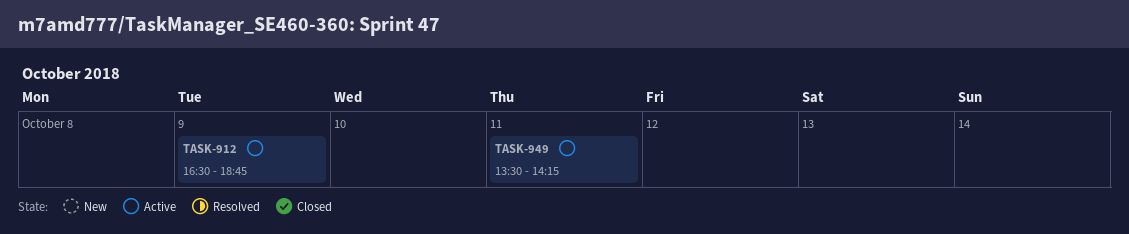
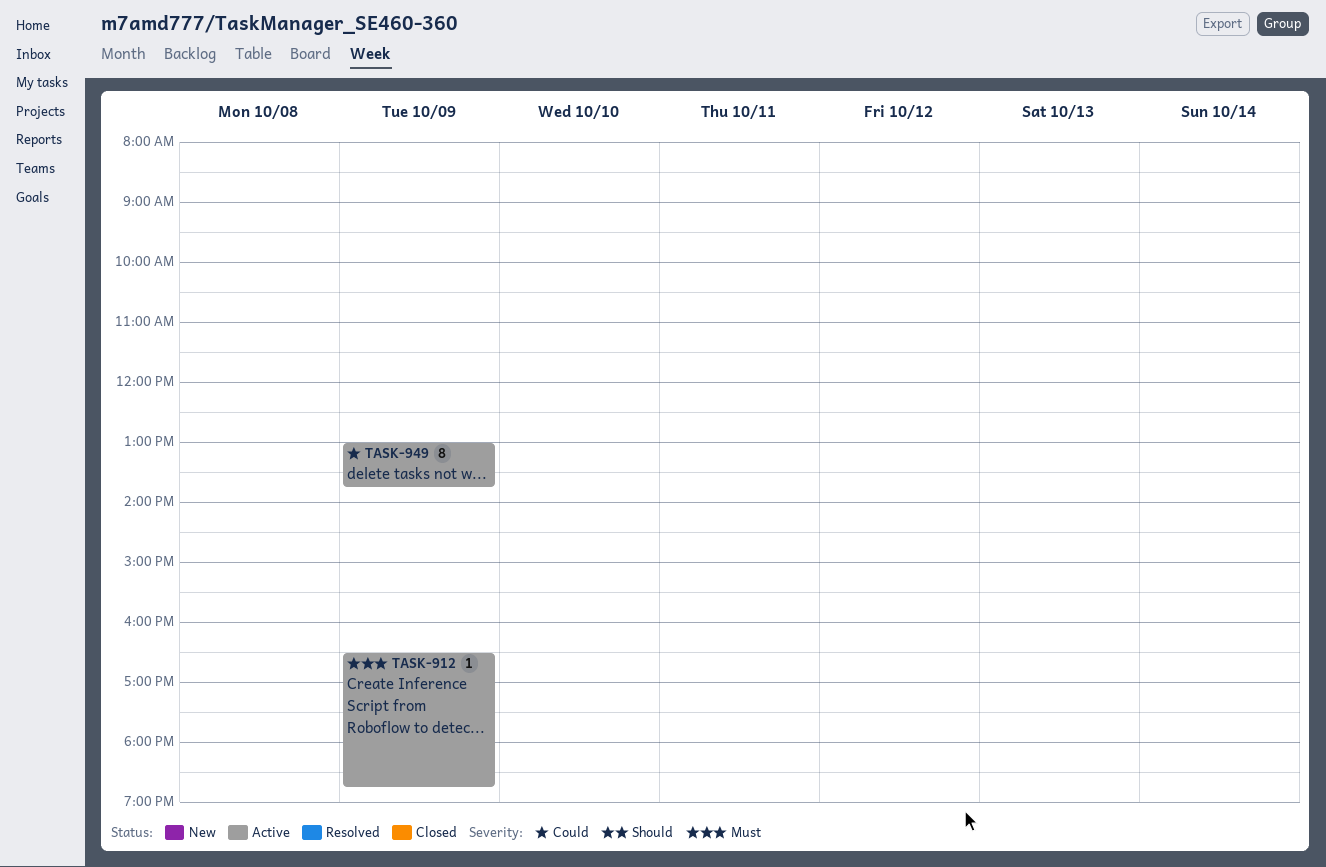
TASK-949, day: Oct 11 -> Oct 9
TASK-949, begins: 13:30 -> 13:00
TASK-949, ends: 14:15 -> 13:45

